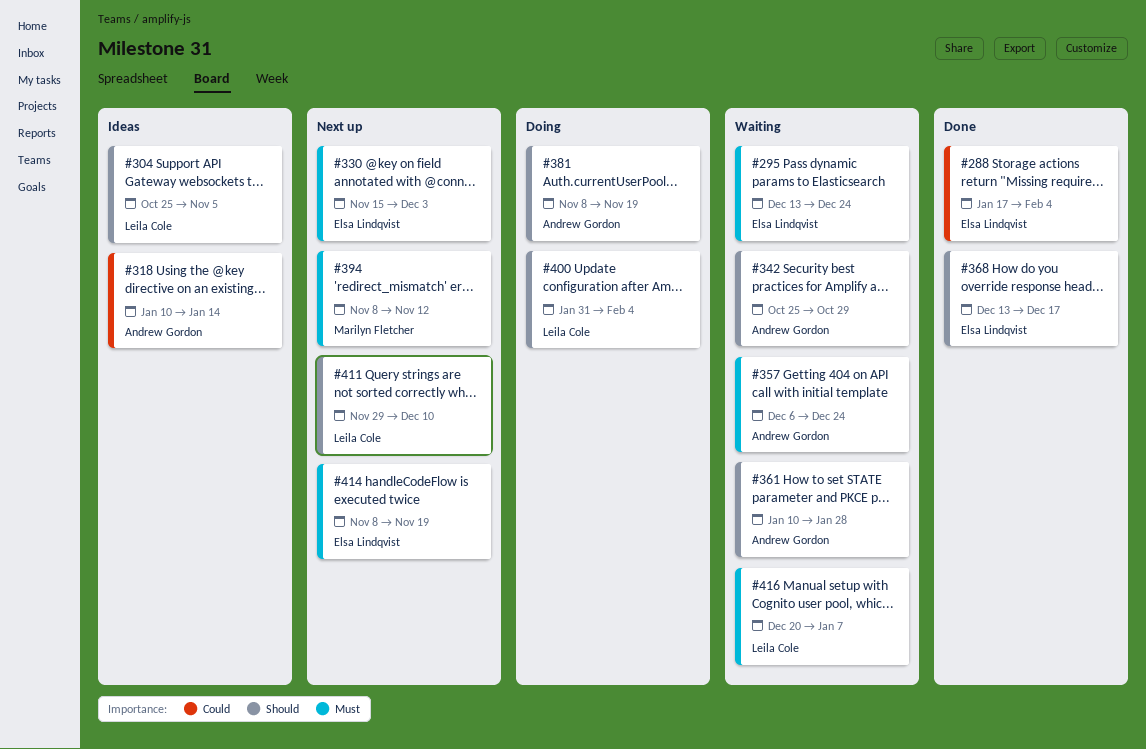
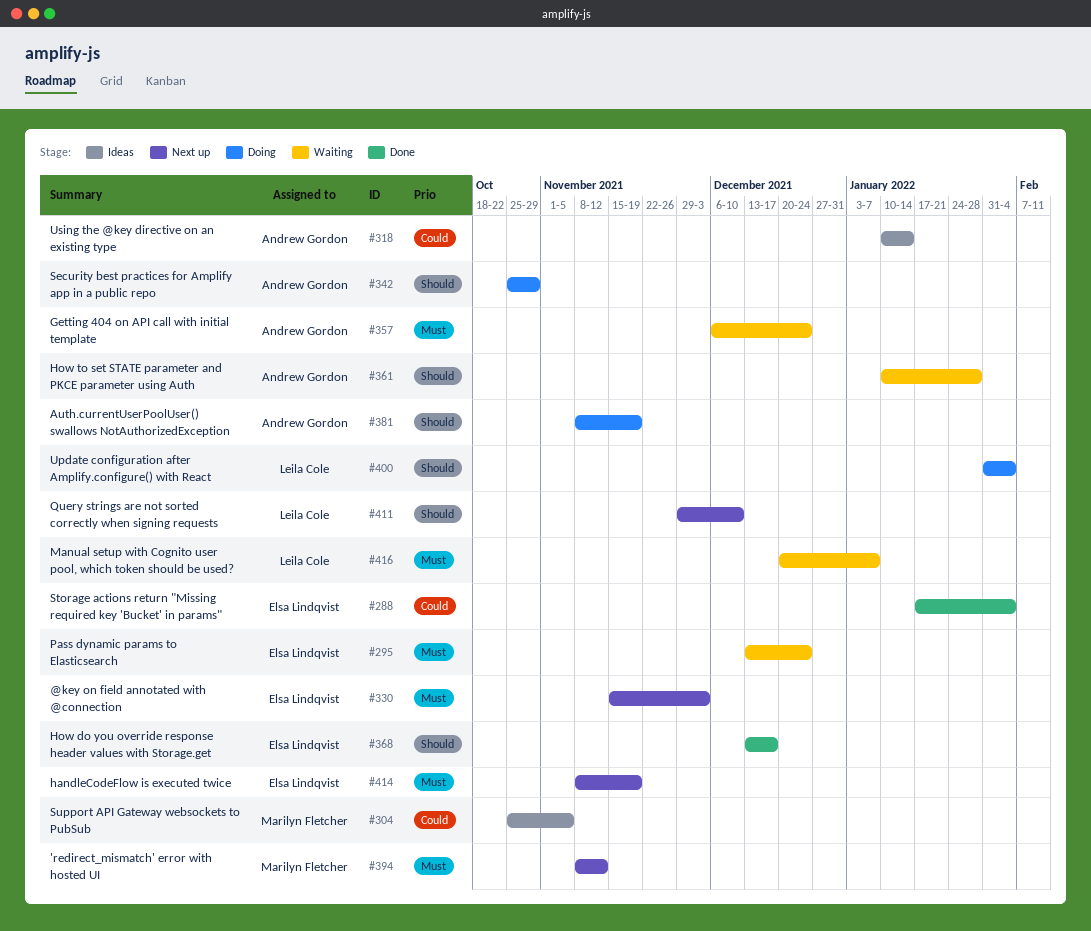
#304, owner: Leila Cole -> Marilyn Fletcher
#304, priority: Should -> Could
#342, status: Waiting -> Doing

